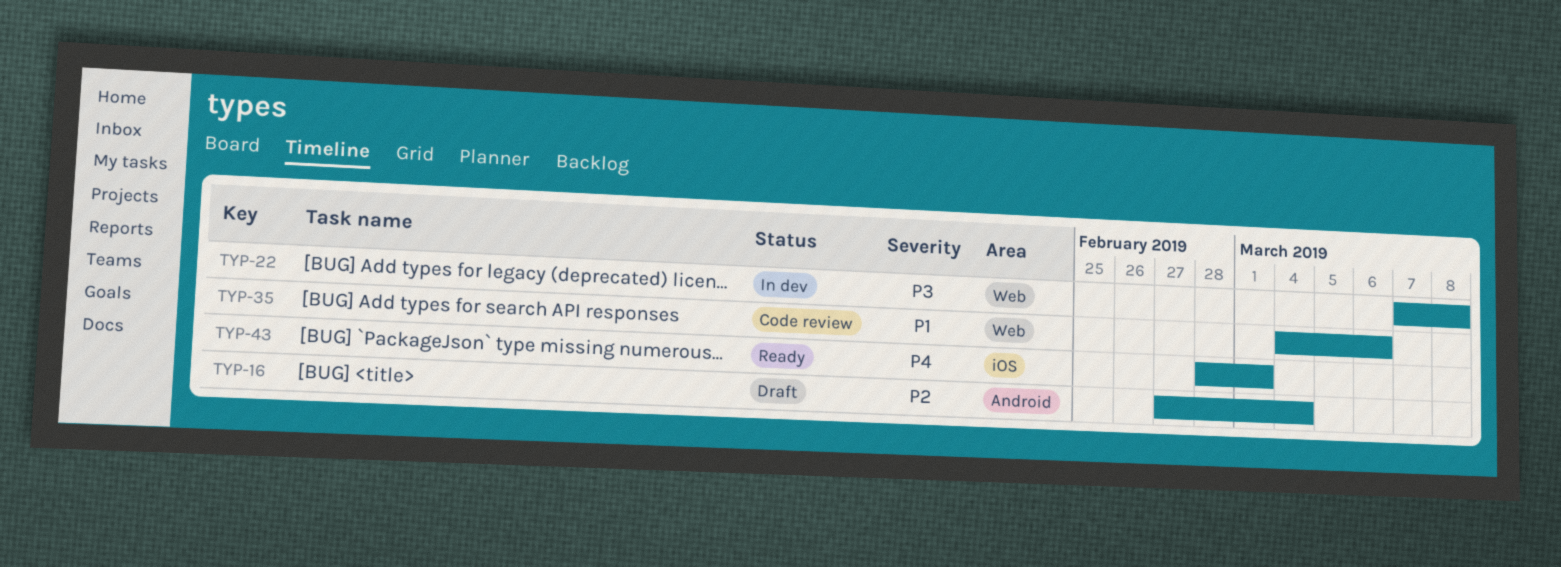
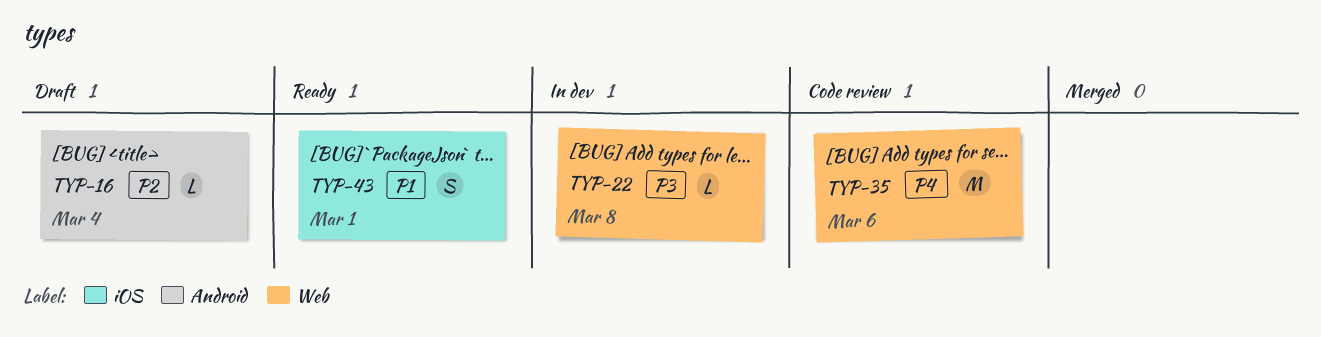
TYP-35, priority: P1 -> P4
TYP-43, priority: P4 -> P1

